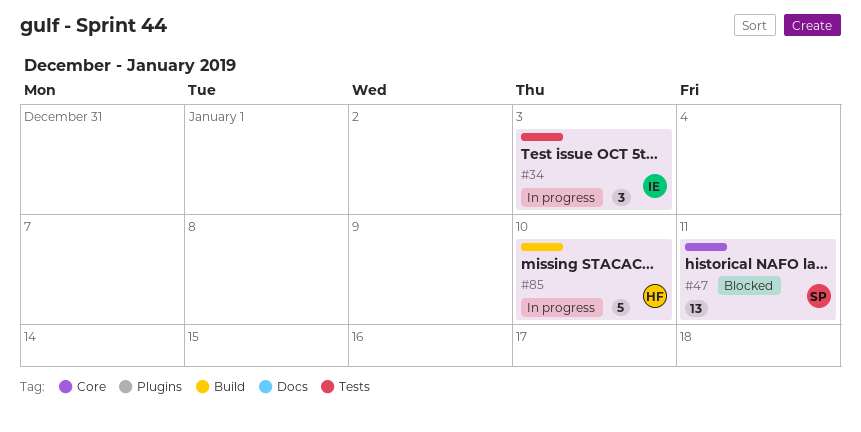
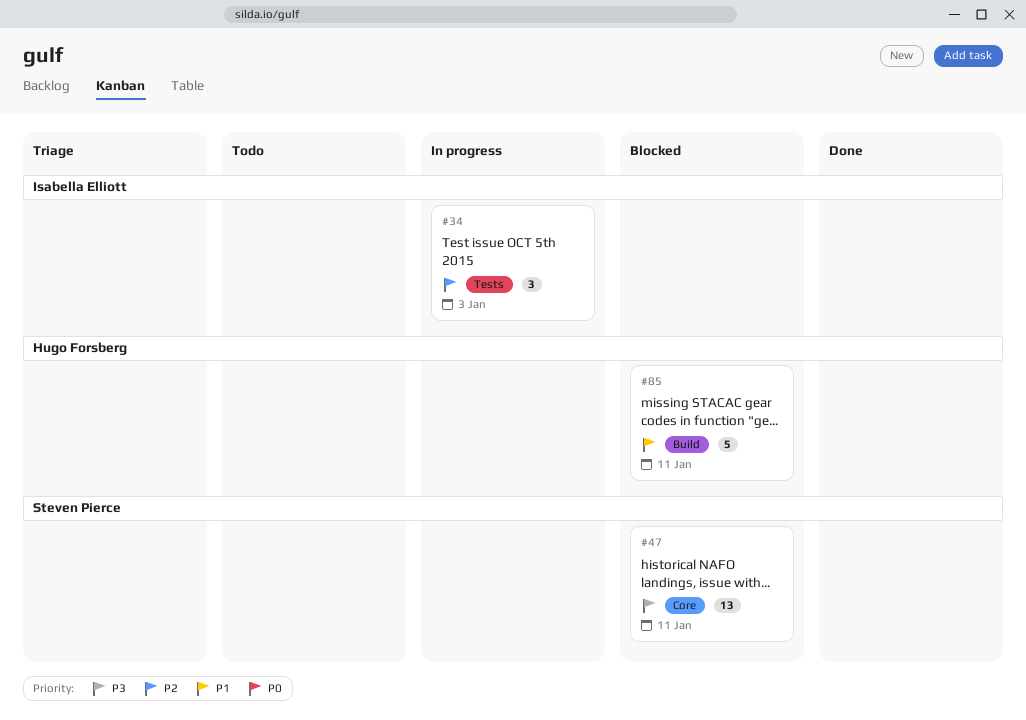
#85, status: In progress -> Blocked
#85, due: Jan 10 -> Jan 11

